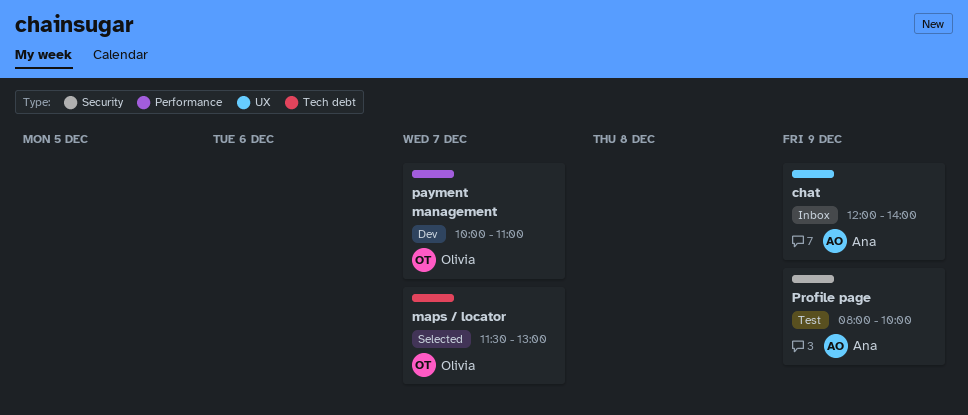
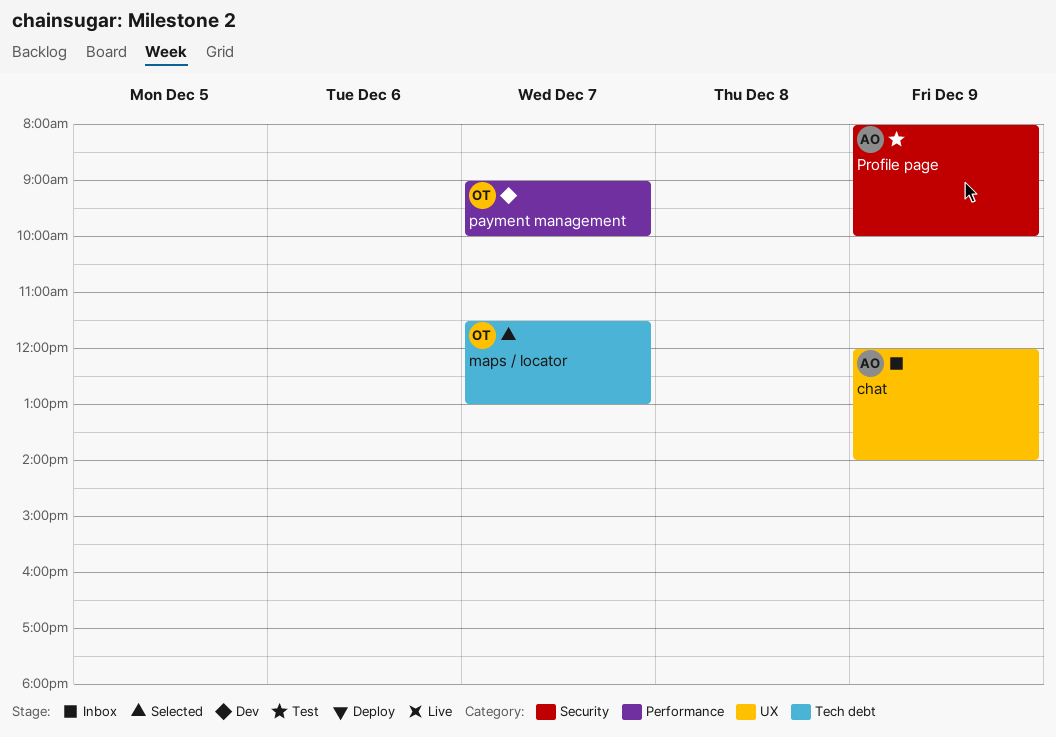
payment management, begins: 10:00 -> 09:00
payment management, ends: 11:00 -> 10:00

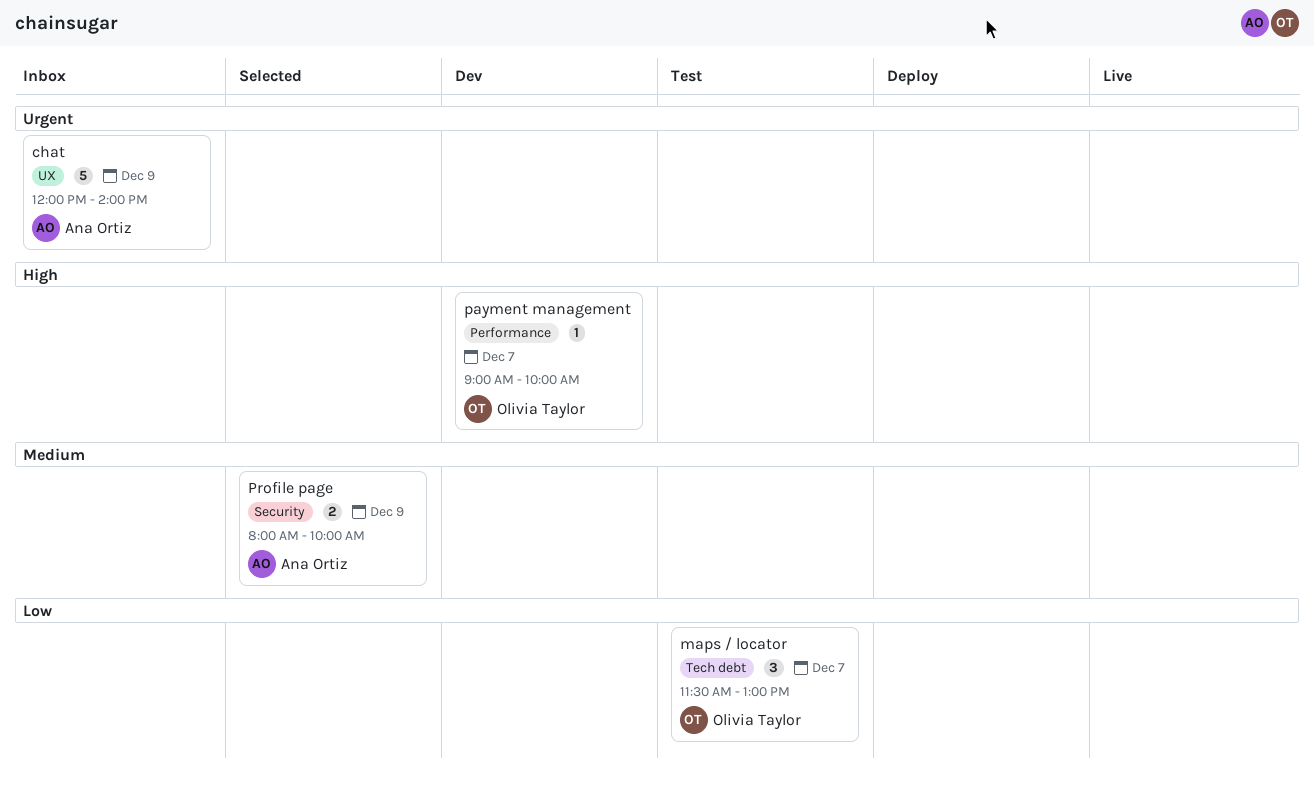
maps / locator, status: Selected -> Test
Profile page, status: Test -> Selected

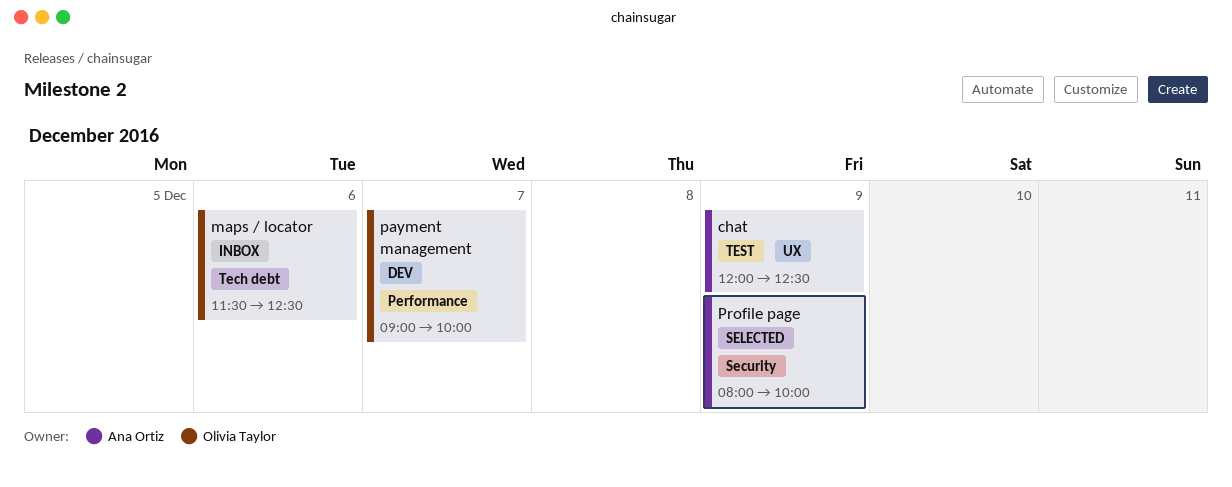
chat, status: Inbox -> Test
chat, ends: 14:00 -> 12:30
maps / locator, status: Test -> Inbox
maps / locator, day: Dec 7 -> Dec 6
maps / locator, ends: 13:00 -> 12:30

